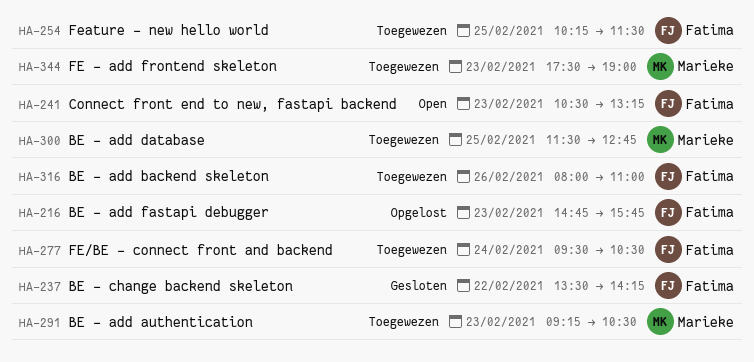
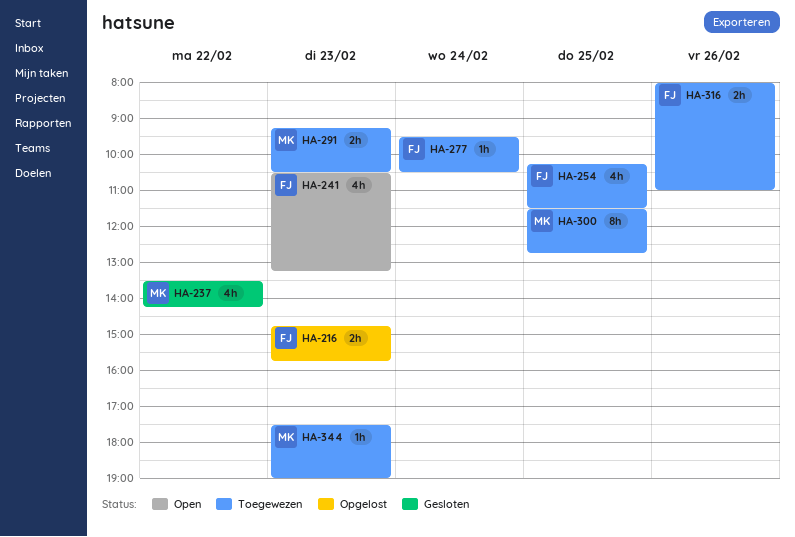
HA-237, owner: Fatima -> Marieke

